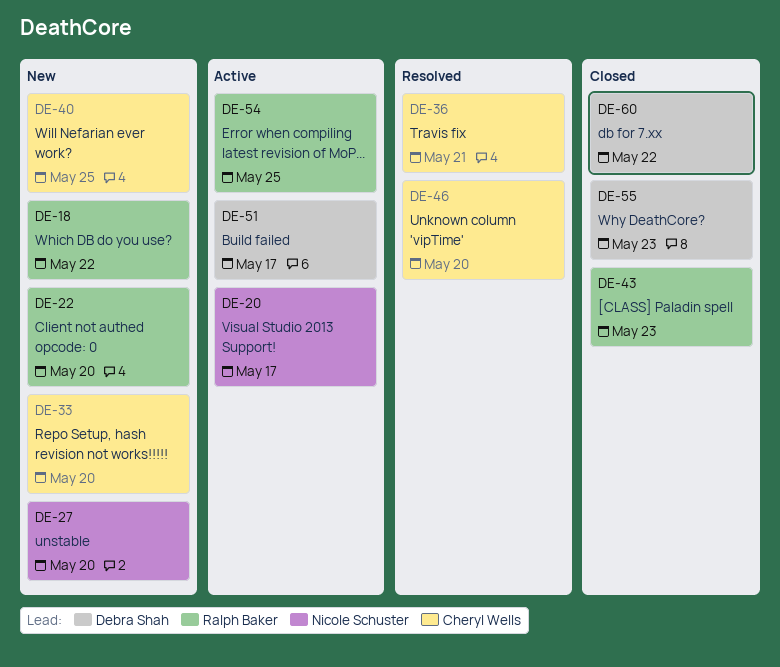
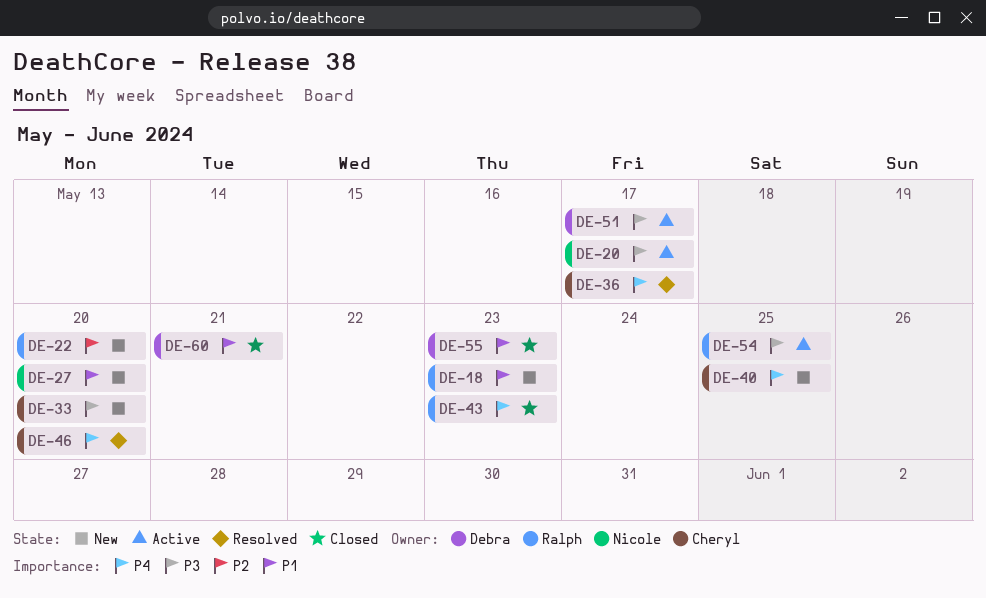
DE-18, due: May 22 -> May 23
DE-36, due: May 21 -> May 17
DE-60, due: May 22 -> May 21

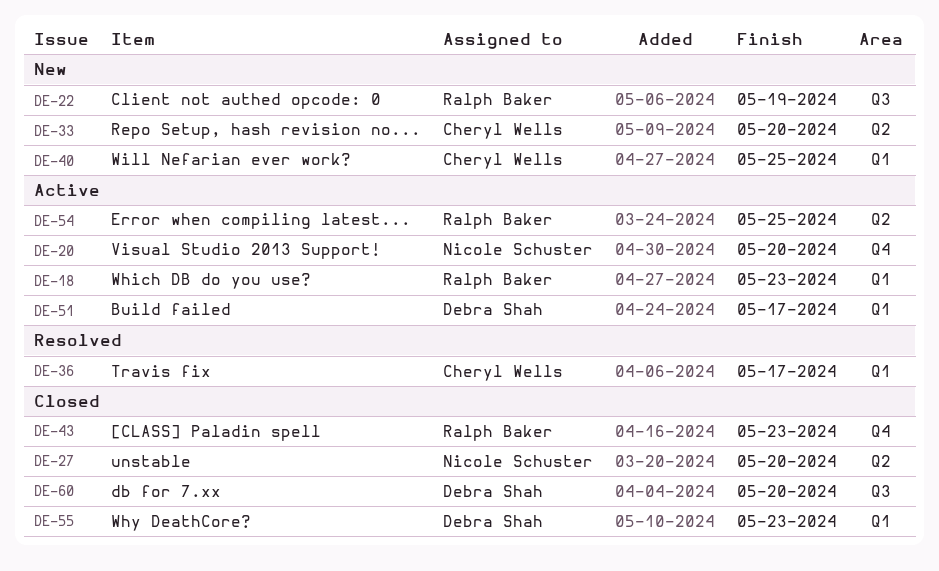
DE-18, status: New -> Active
DE-20, due: May 17 -> May 20
DE-22, due: May 20 -> May 19
DE-27, status: New -> Closed
DE-46: present -> none
DE-60, due: May 21 -> May 20

